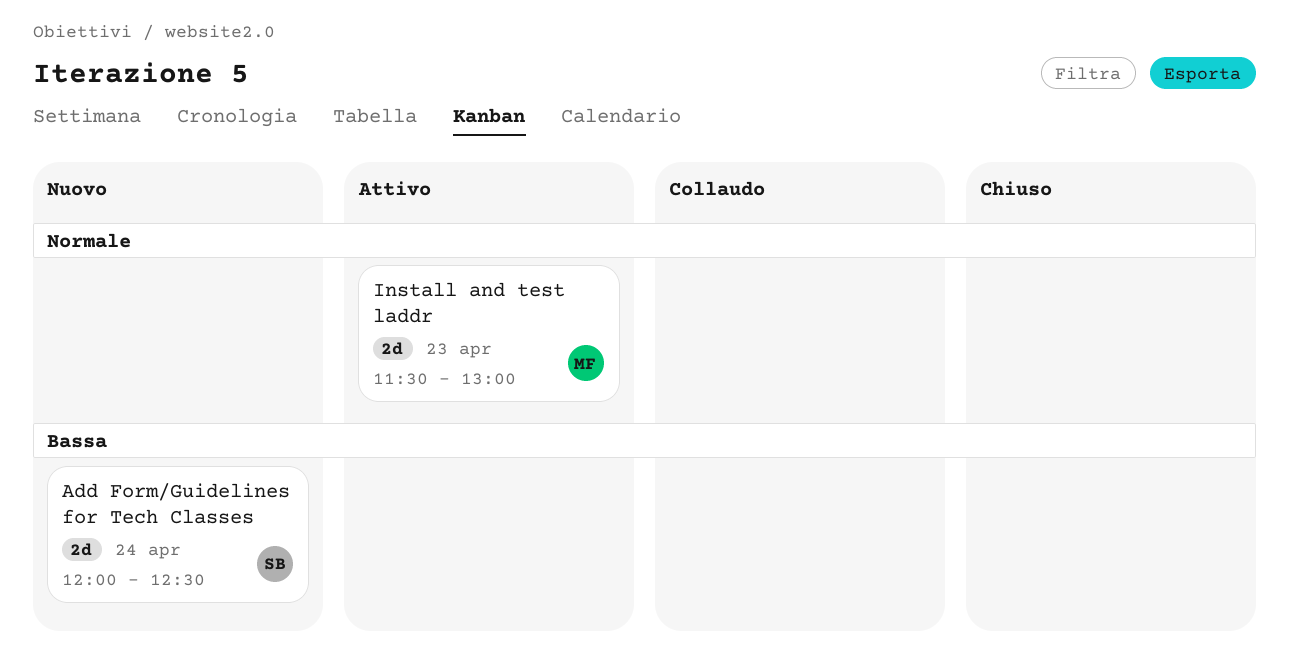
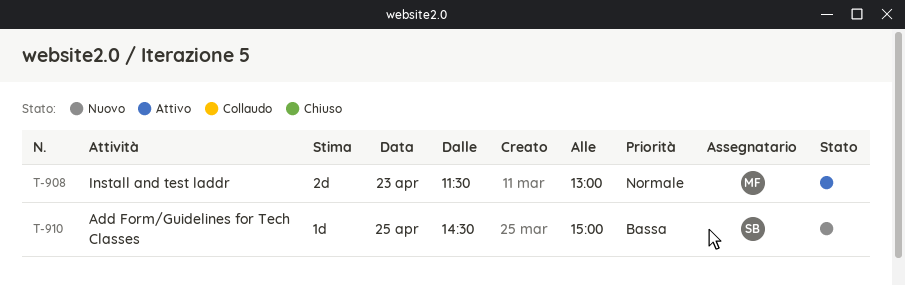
Add Form/Guidelines for Tech Classes, estimate: 2d -> 1d
Add Form/Guidelines for Tech Classes, day: Apr 24 -> Apr 25
Add Form/Guidelines for Tech Classes, begins: 12:00 -> 14:30
Add Form/Guidelines for Tech Classes, ends: 12:30 -> 15:00

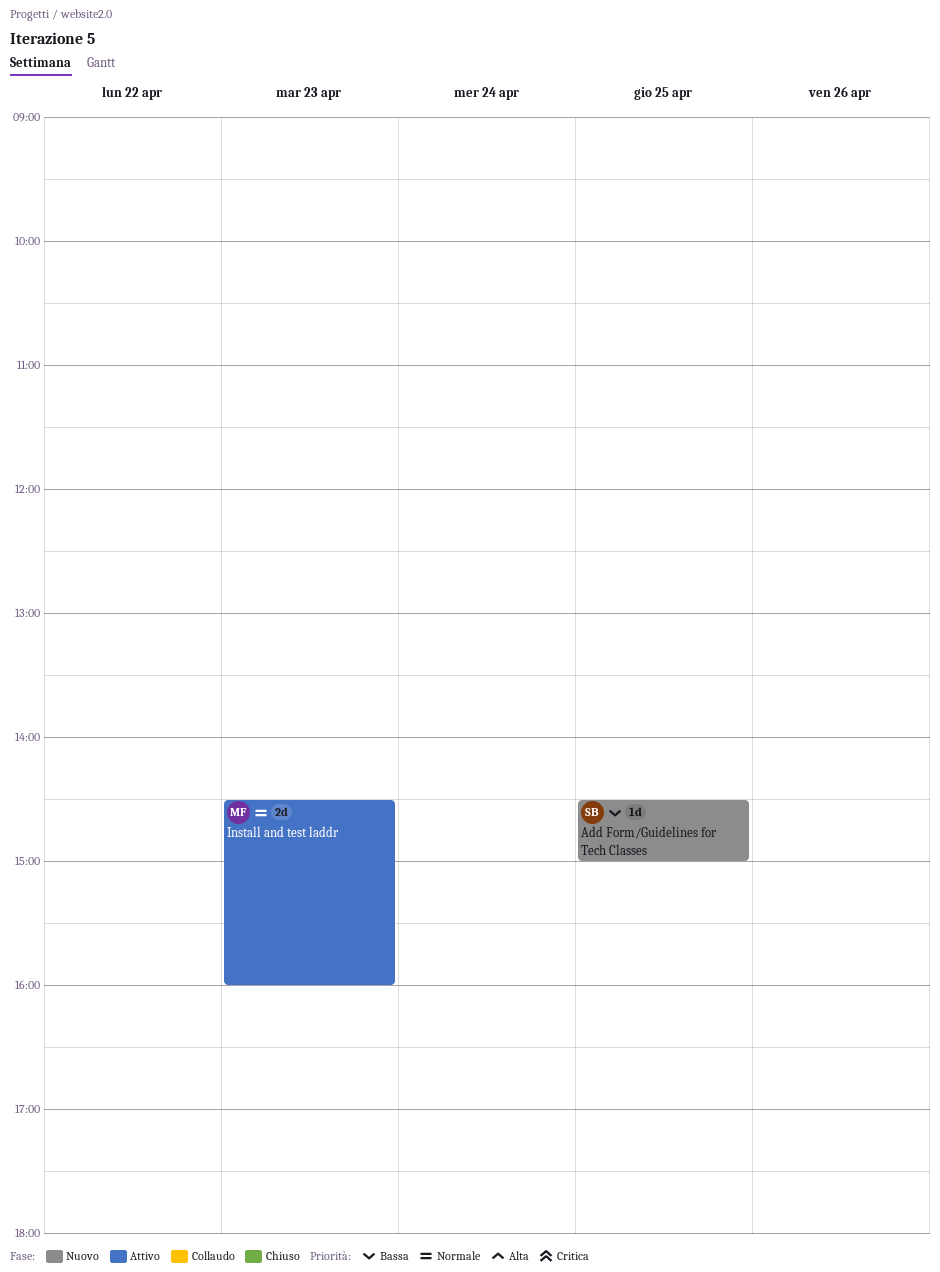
Install and test laddr, begins: 11:30 -> 14:30
Install and test laddr, ends: 13:00 -> 16:00

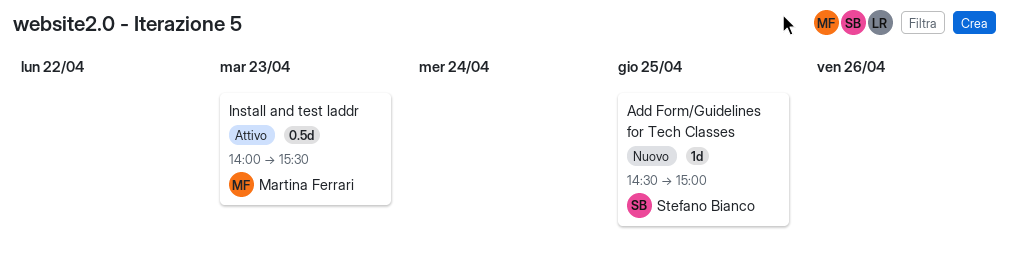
Install and test laddr, estimate: 2d -> 0.5d
Install and test laddr, begins: 14:30 -> 14:00
Install and test laddr, ends: 16:00 -> 15:30

